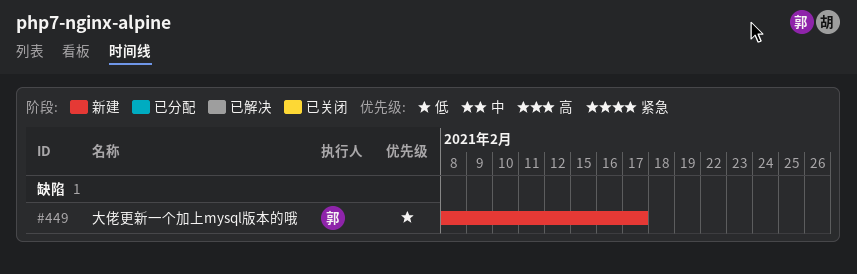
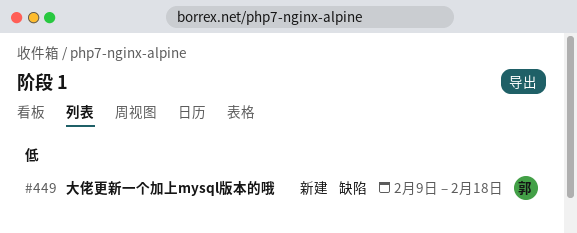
#449, start: Feb 8 -> Feb 9
#449, due: Feb 17 -> Feb 18

